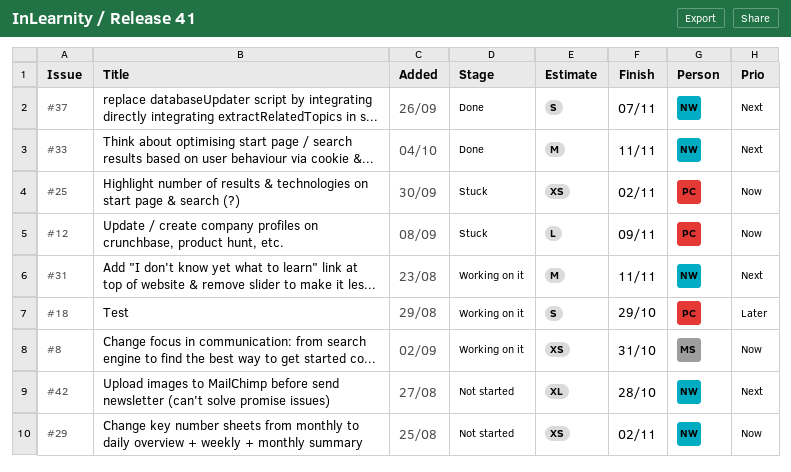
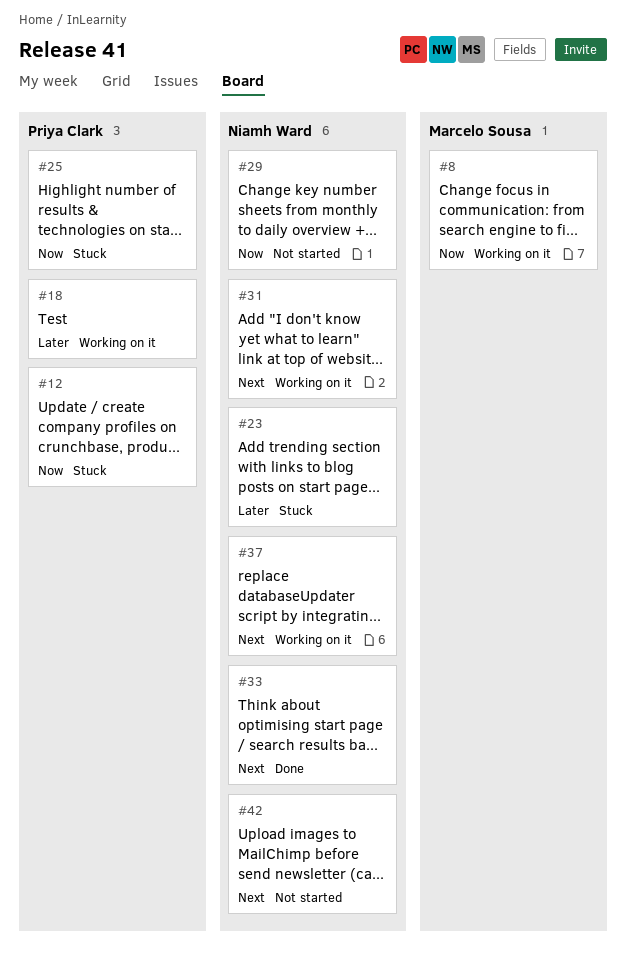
#23: none -> present
#37, status: Done -> Working on it

